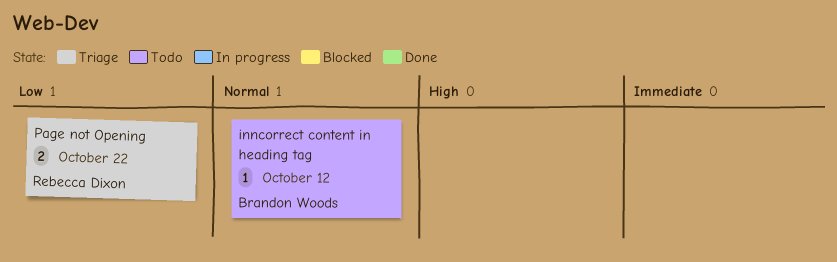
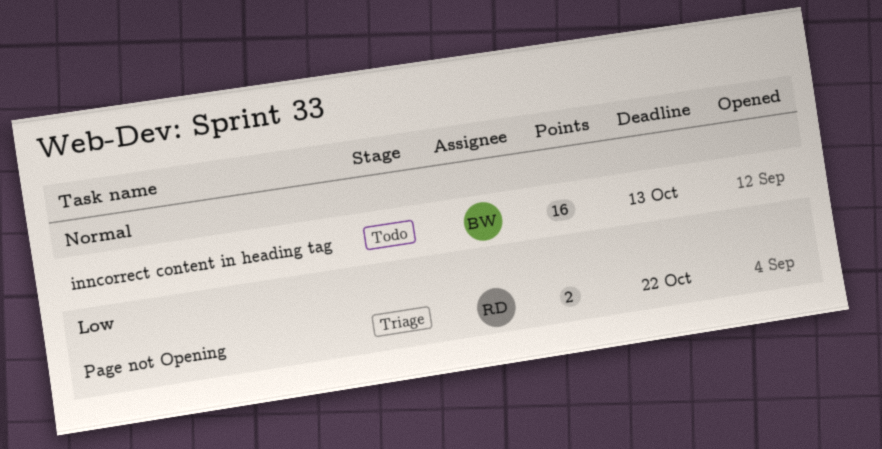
inncorrect content in heading tag, estimate: 1 -> 16
inncorrect content in heading tag, due: Oct 12 -> Oct 13

